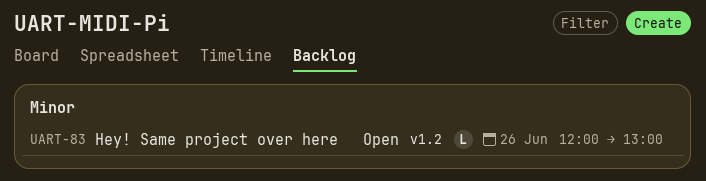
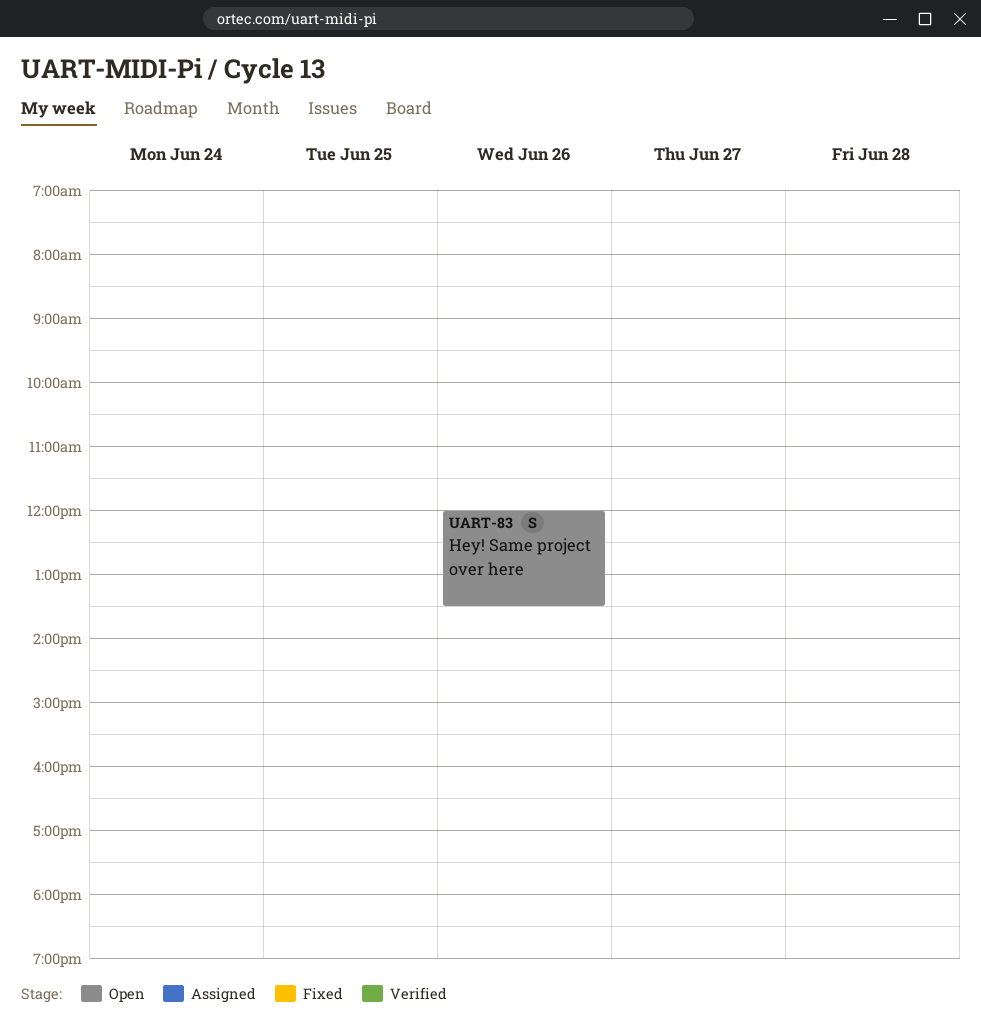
UART-83, estimate: L -> S
UART-83, ends: 13:00 -> 13:30

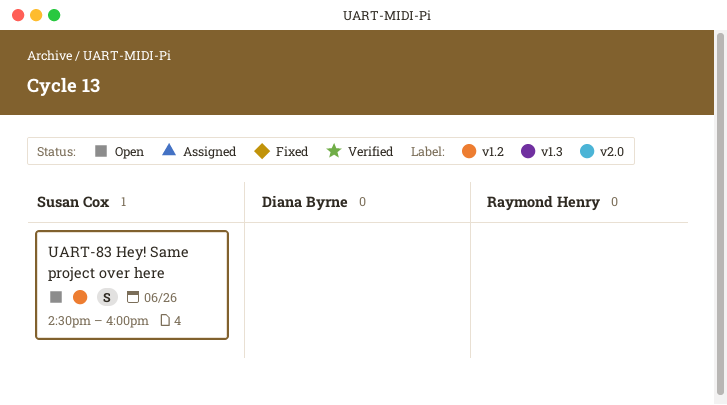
UART-83, begins: 12:00 -> 14:30
UART-83, ends: 13:30 -> 16:00

